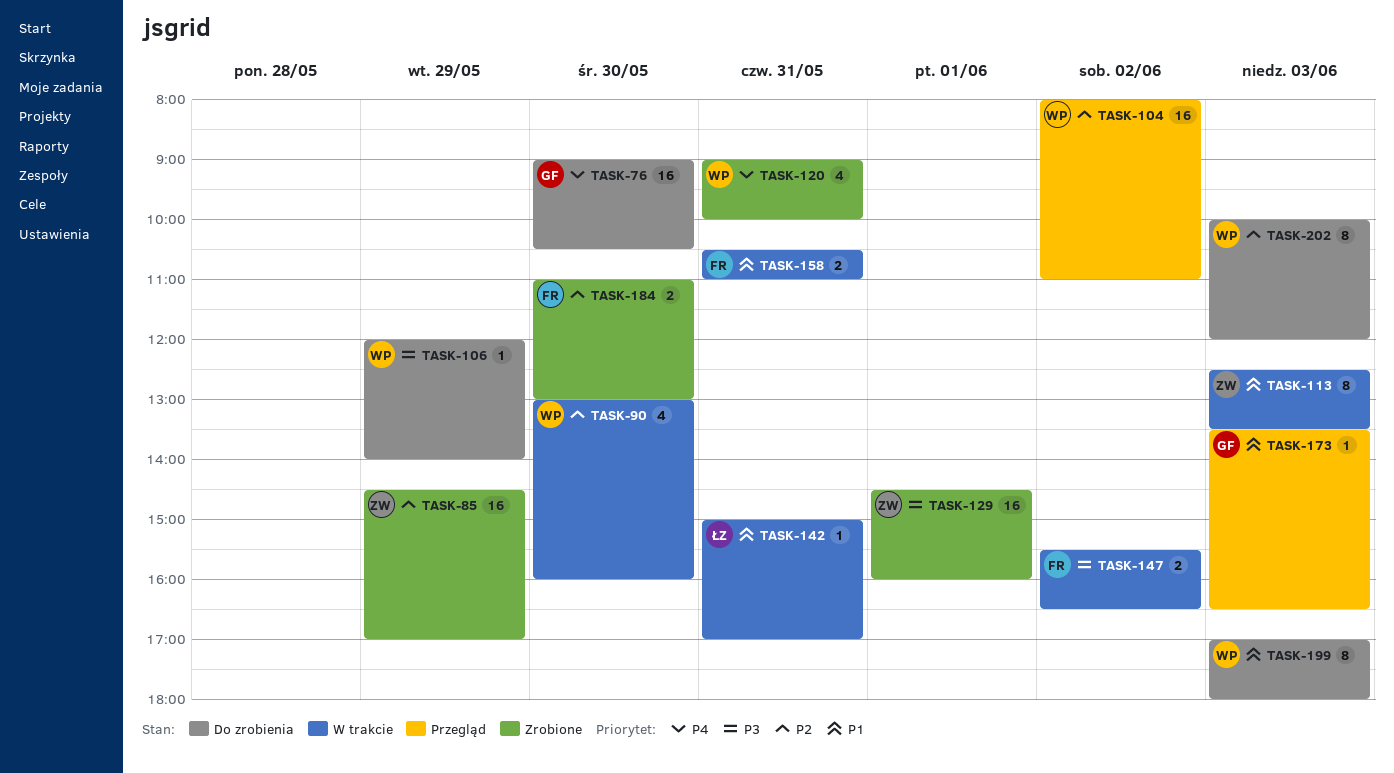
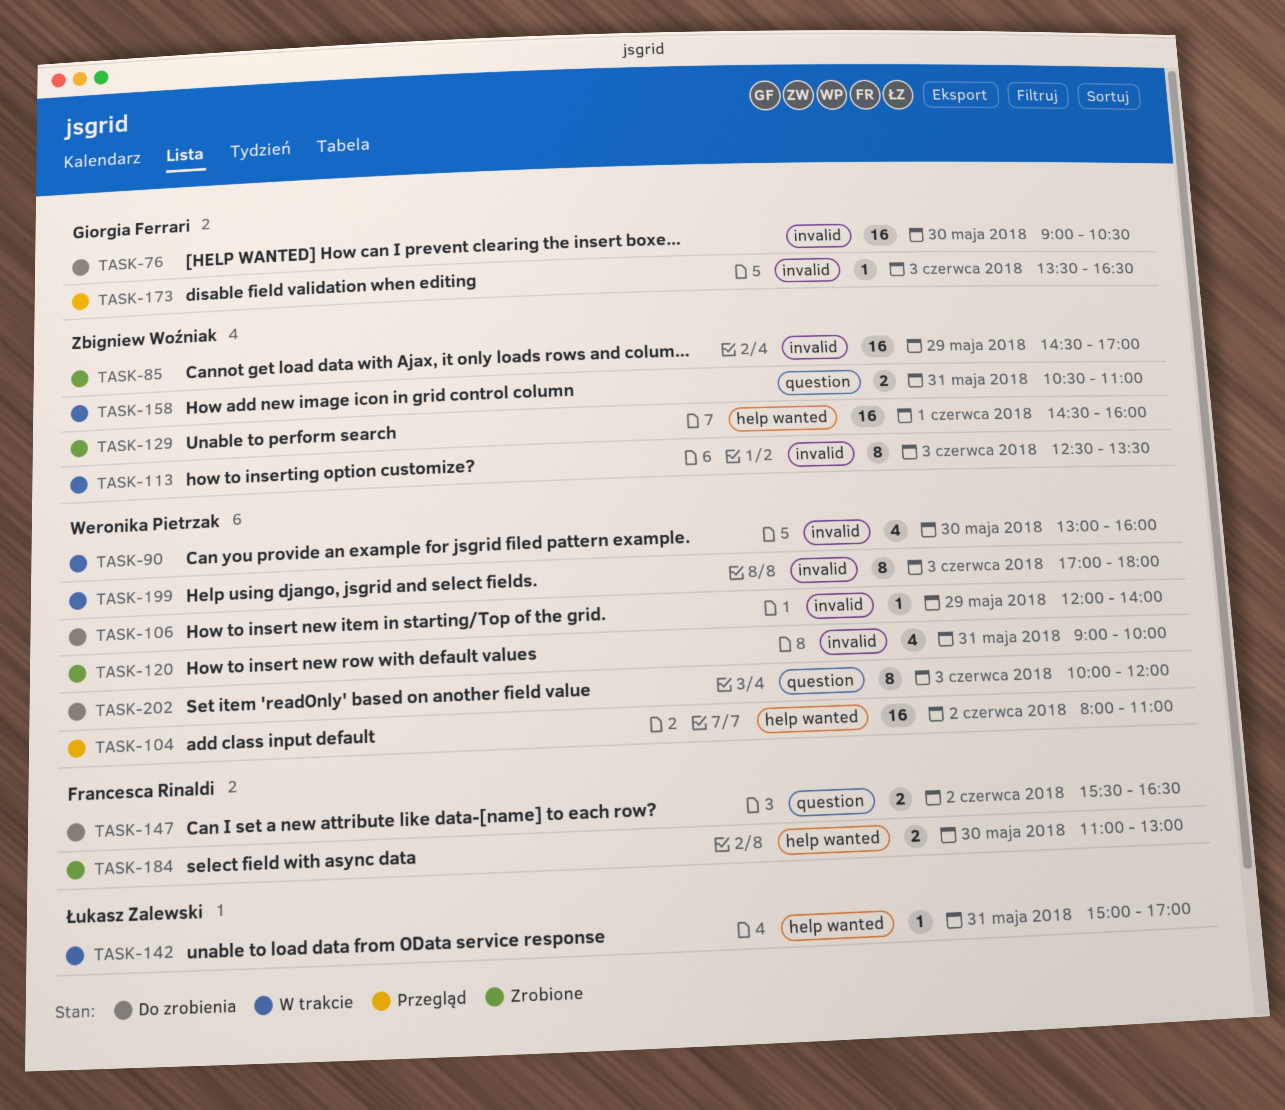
TASK-147, status: W trakcie -> Do zrobienia
TASK-158, owner: Francesca Rinaldi -> Zbigniew Woźniak
TASK-199, status: Do zrobienia -> W trakcie

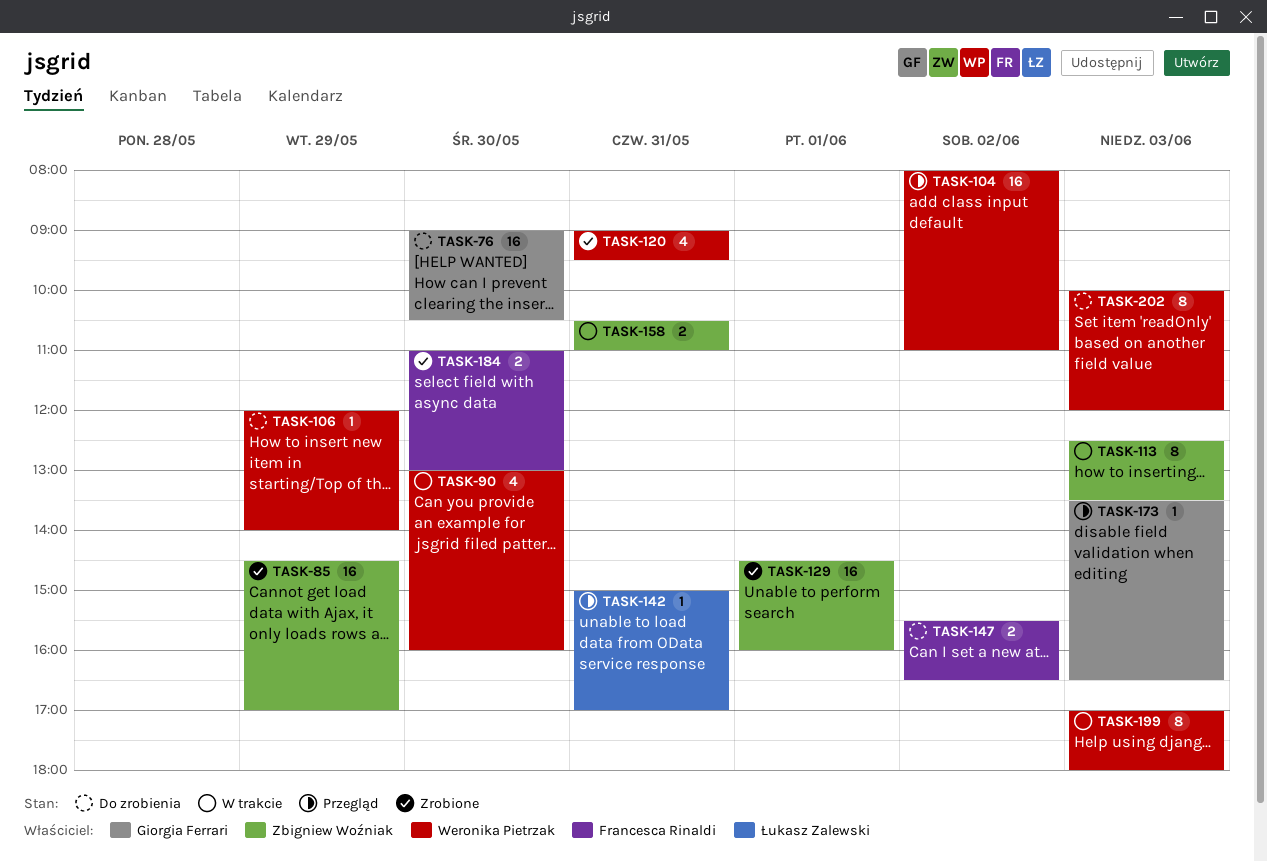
TASK-120, ends: 10:00 -> 09:30
TASK-142, status: W trakcie -> Przegląd

